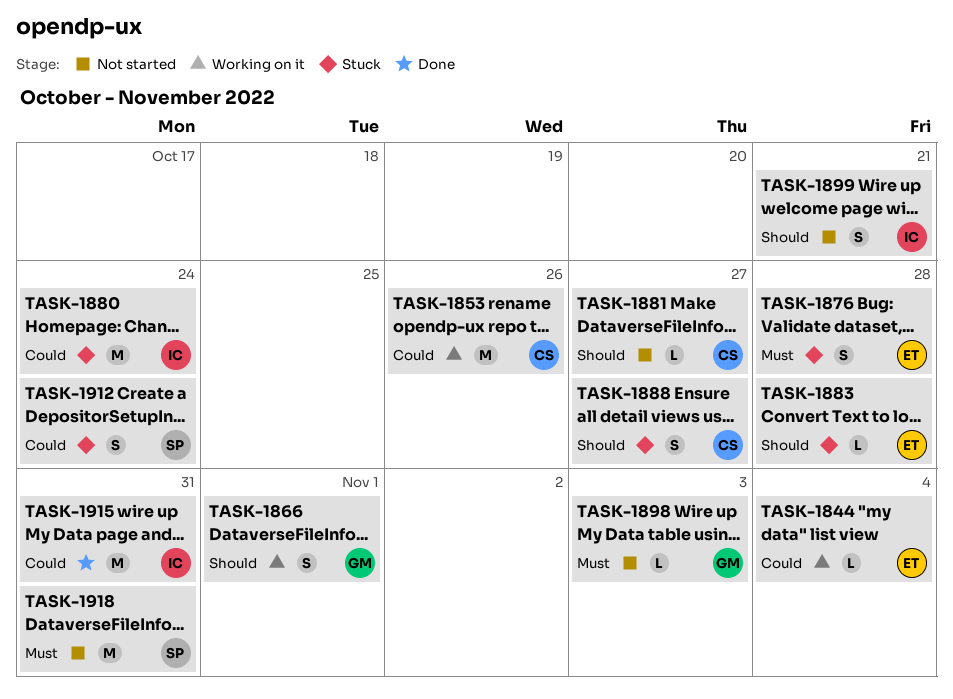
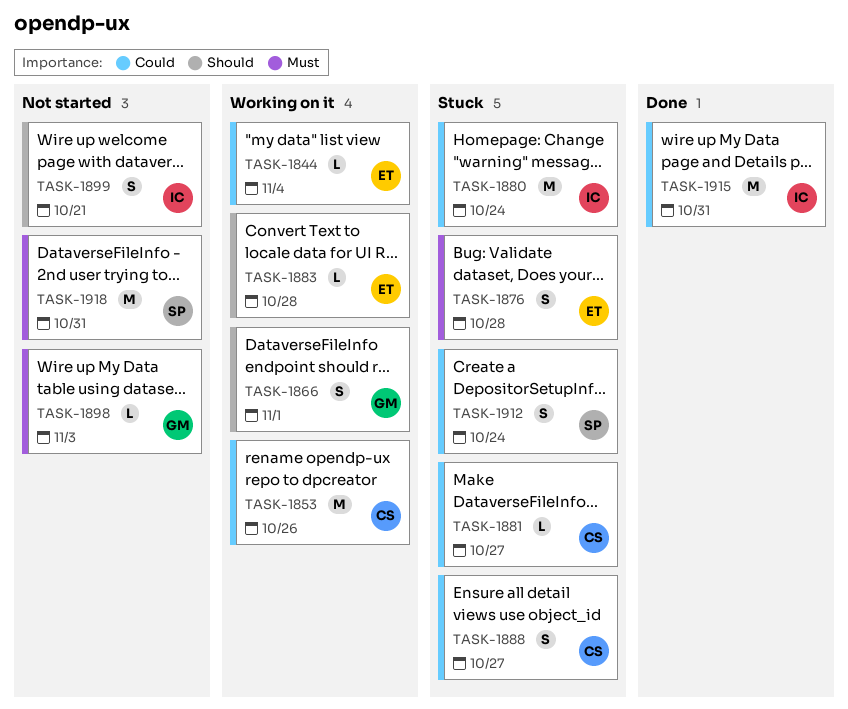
TASK-1881, status: Not started -> Stuck
TASK-1881, priority: Should -> Could
TASK-1883, status: Stuck -> Working on it
TASK-1888, priority: Should -> Could

